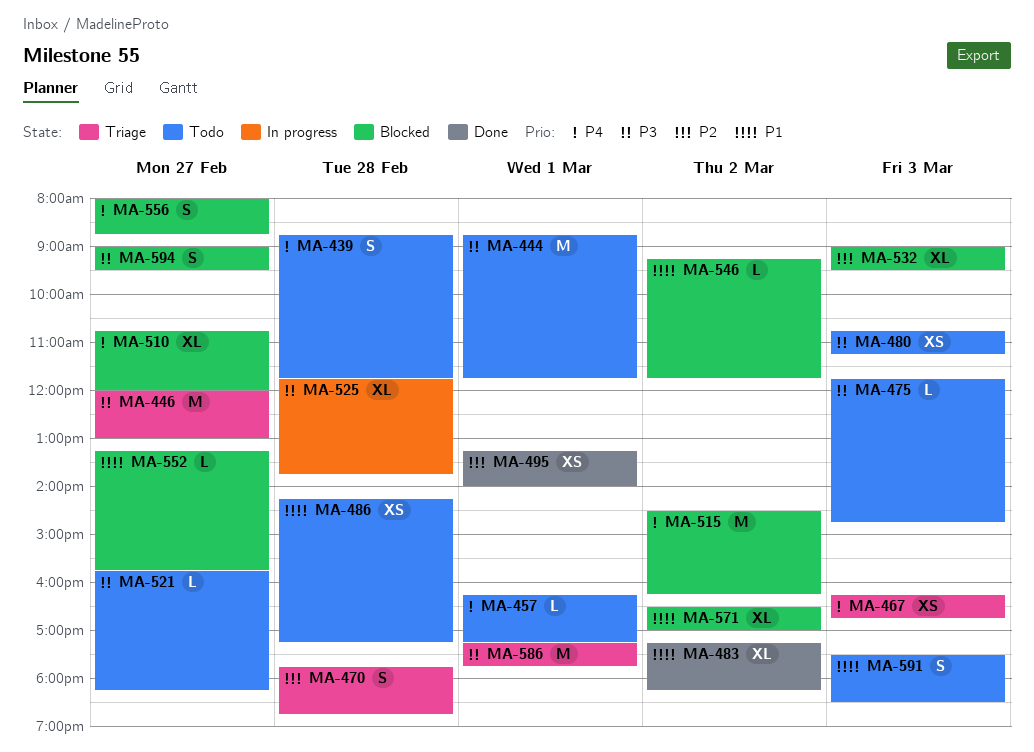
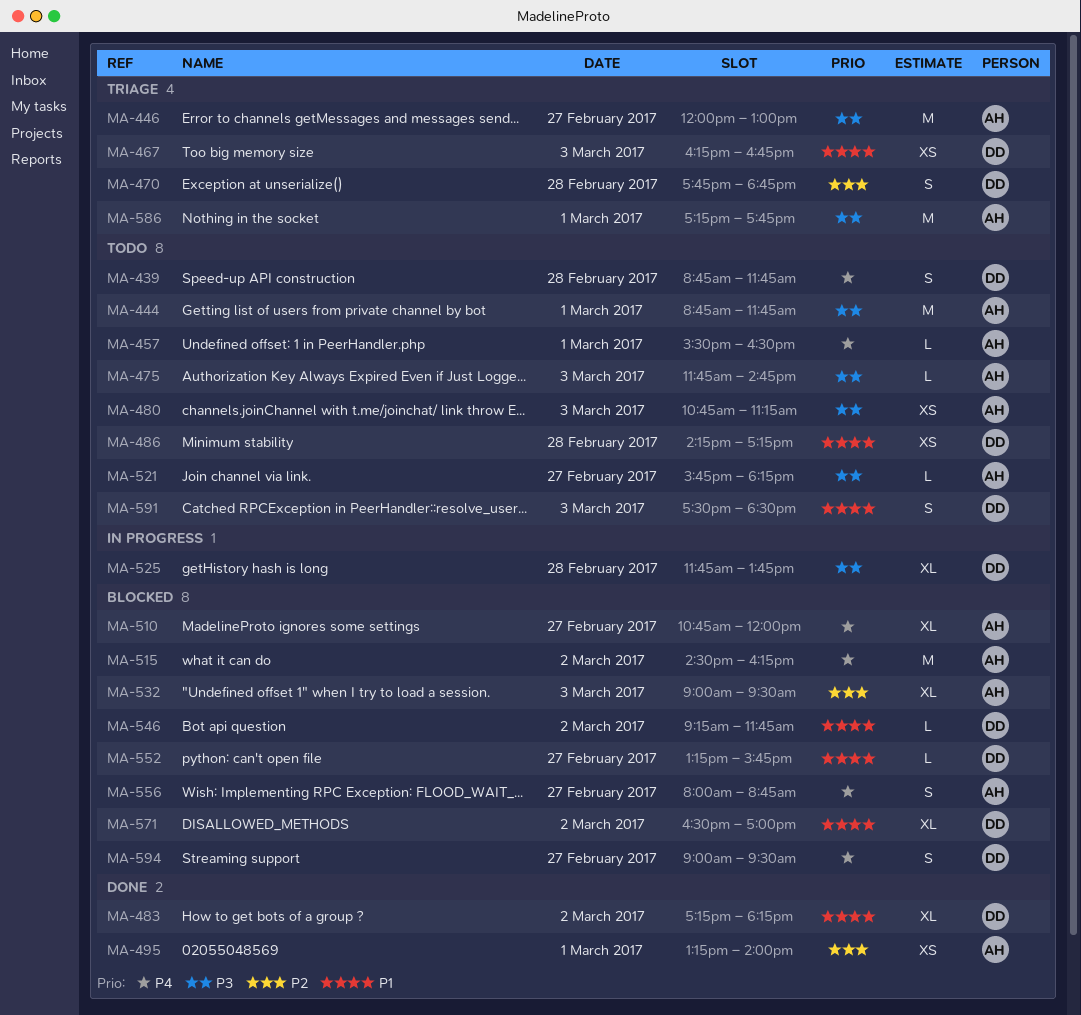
MA-457, begins: 16:15 -> 15:30
MA-457, ends: 17:15 -> 16:30
MA-467, priority: P4 -> P1
MA-594, priority: P3 -> P4

